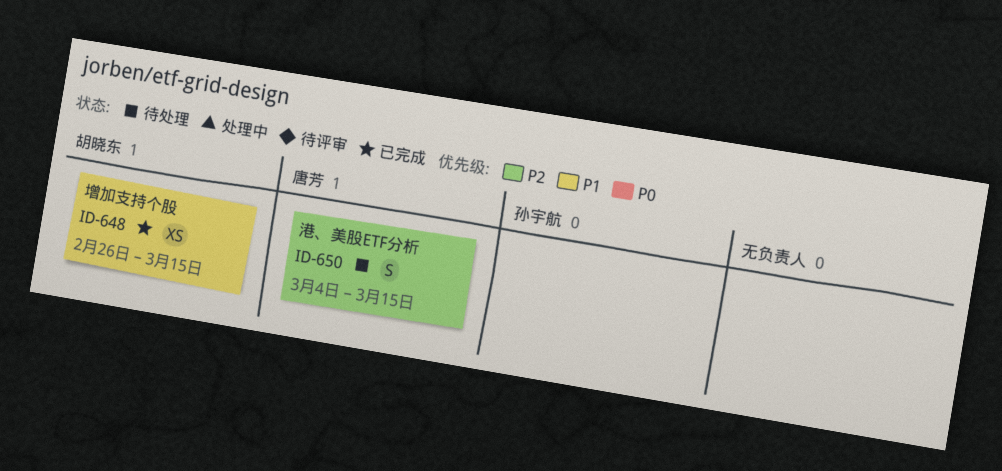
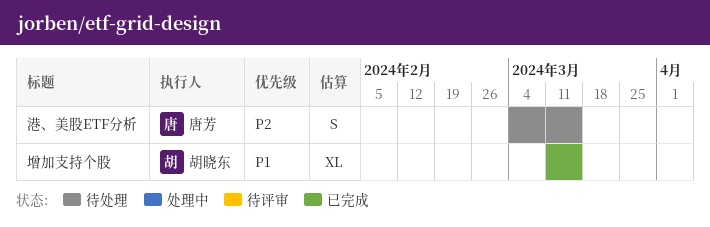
增加支持个股, estimate: XS -> XL
增加支持个股, start: Feb 26 -> Mar 11

